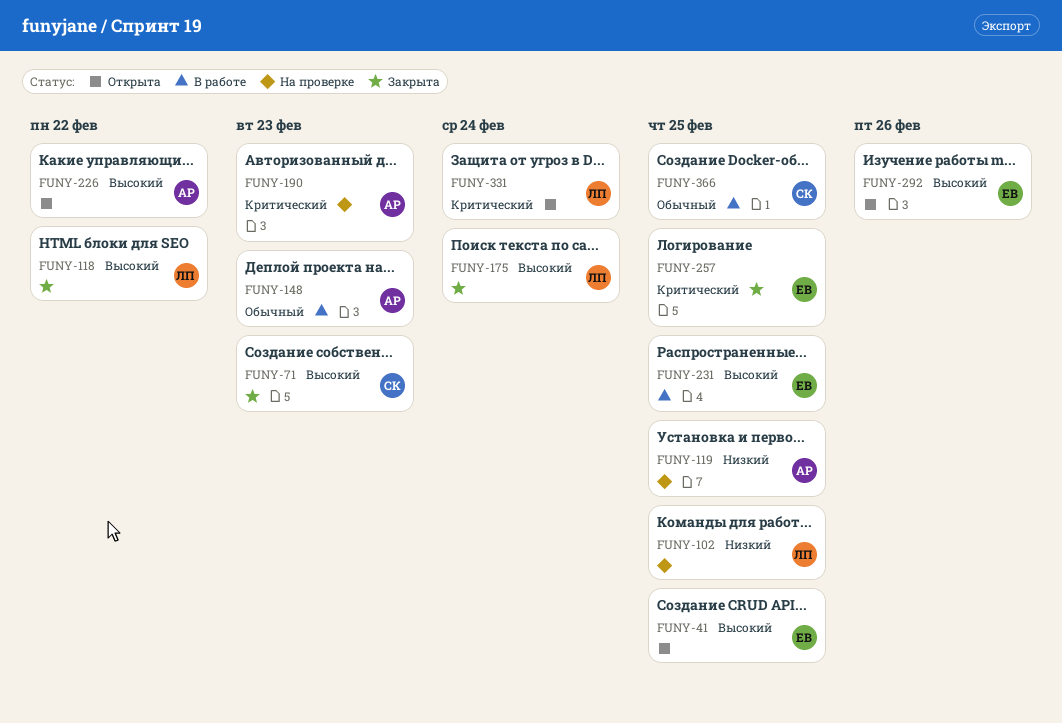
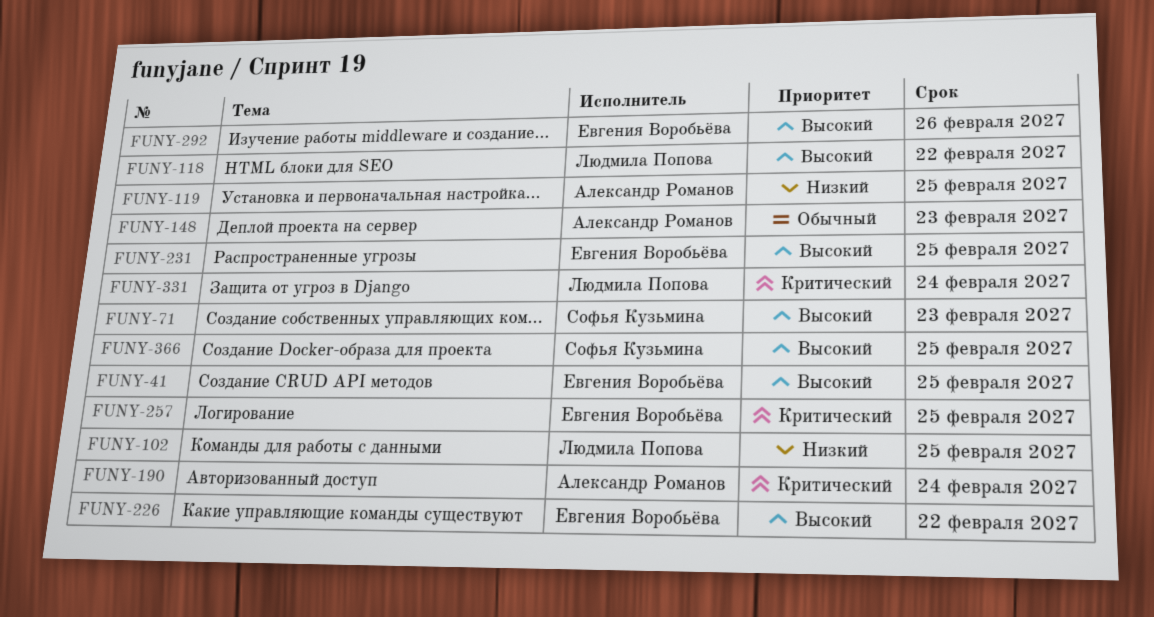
FUNY-175: present -> none
FUNY-190, due: Feb 23 -> Feb 24
FUNY-226, owner: Александр Романов -> Евгения Воробьёва
FUNY-366, priority: Обычный -> Высокий

